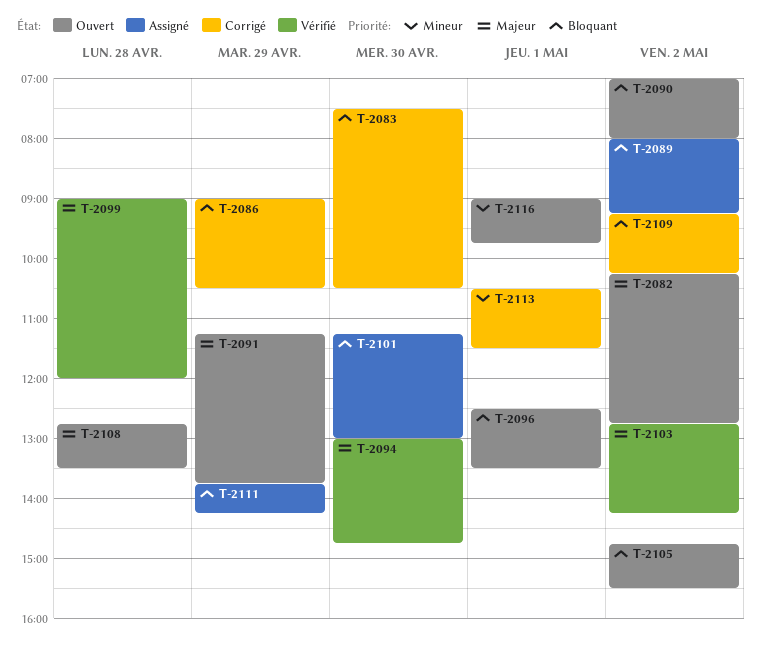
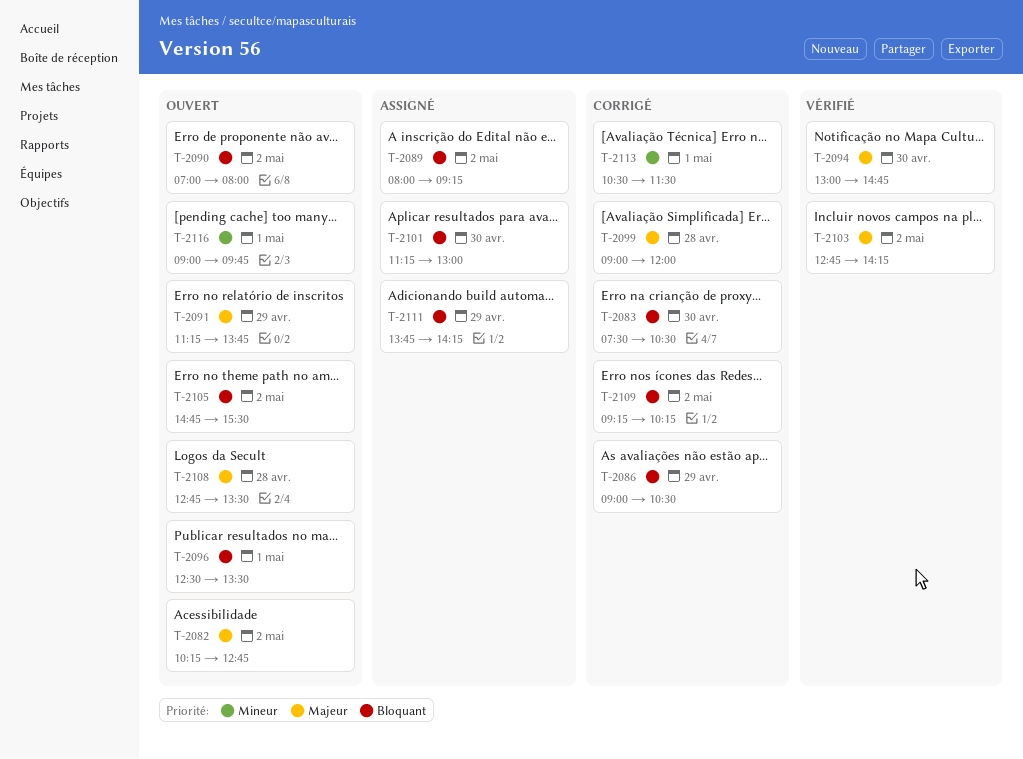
T-2099, status: Vérifié -> Corrigé

